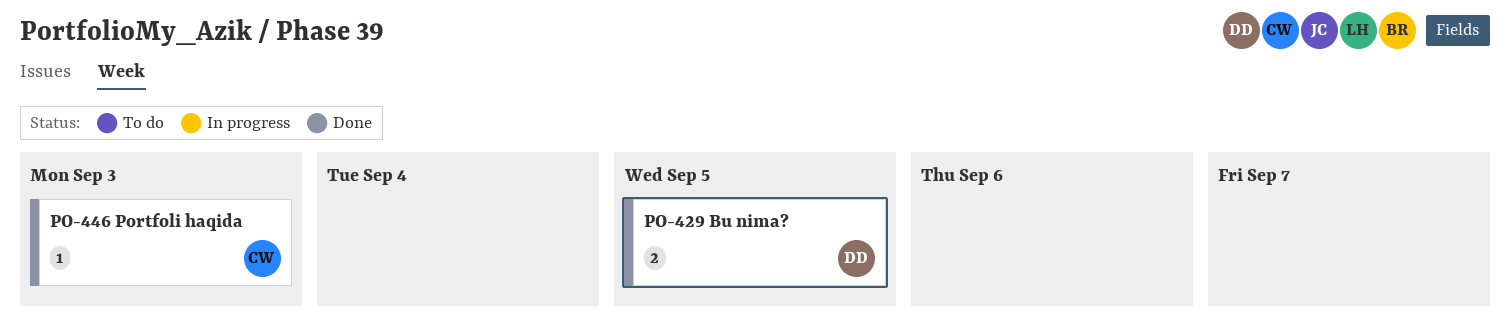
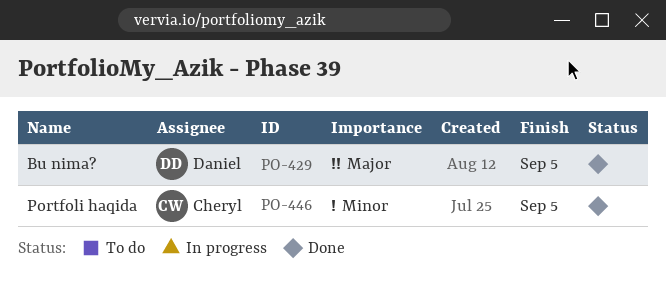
PO-446, due: Sep 3 -> Sep 5

